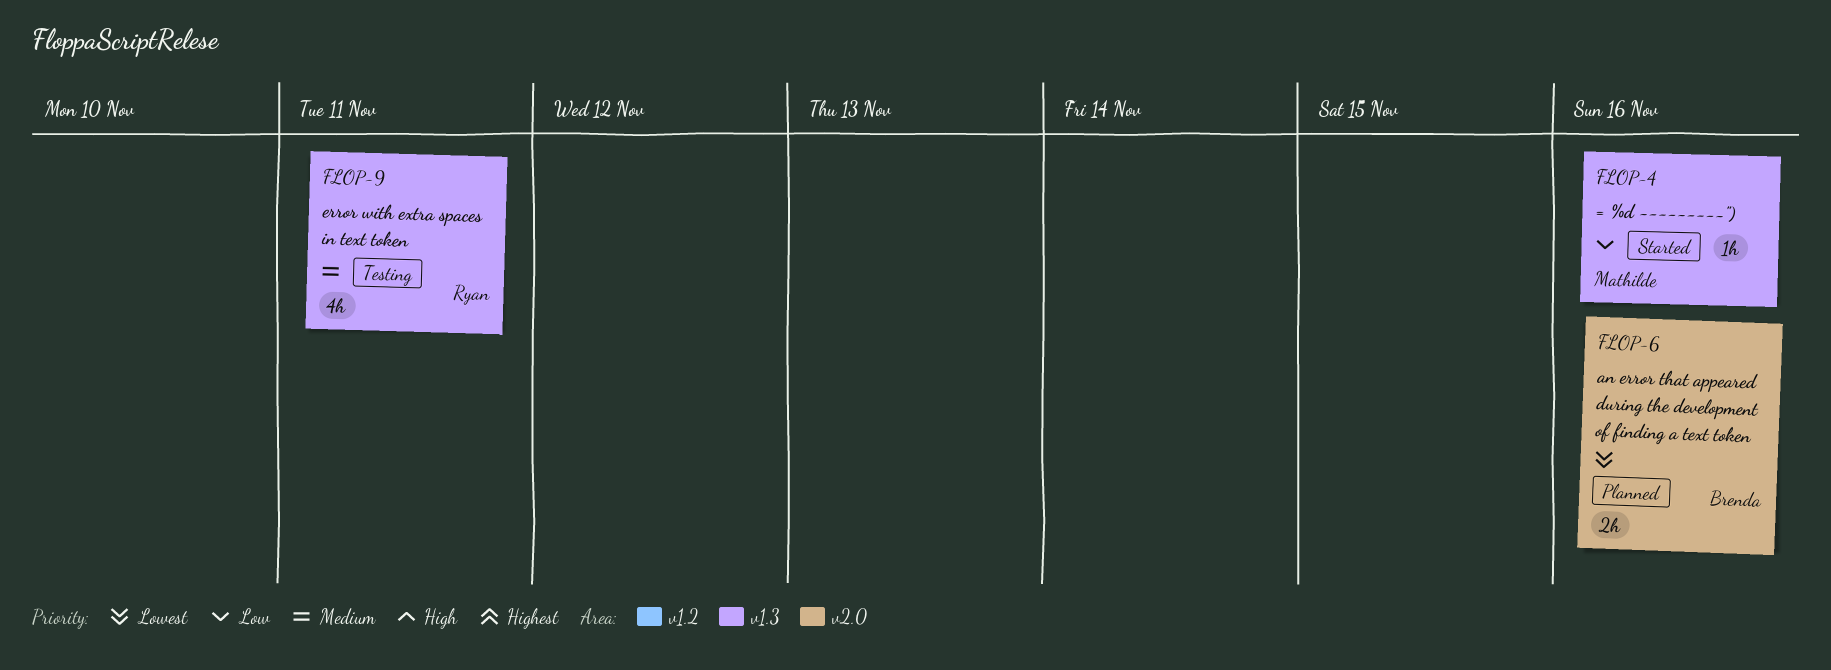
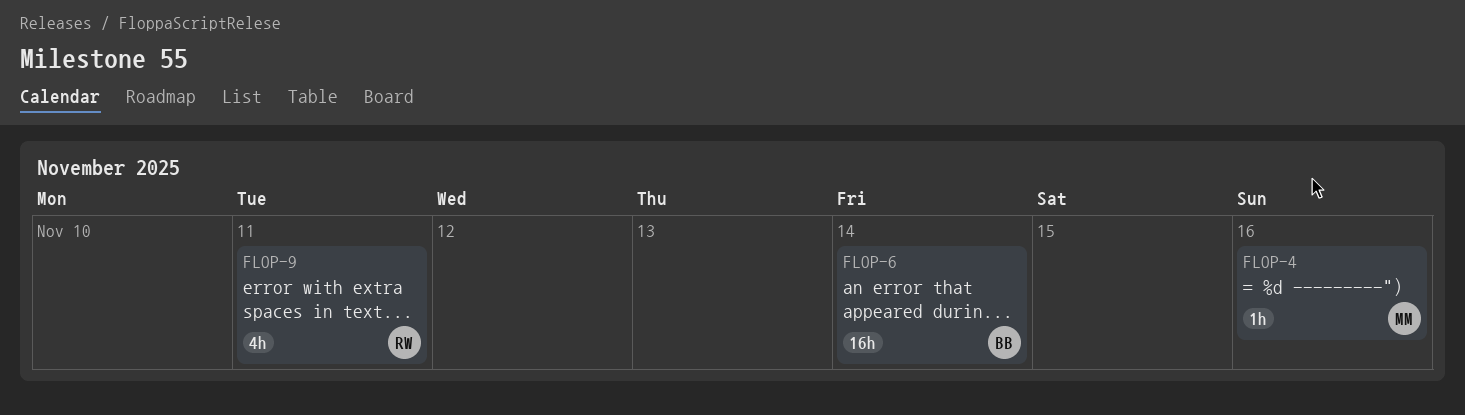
FLOP-6, estimate: 2h -> 16h
FLOP-6, due: Nov 16 -> Nov 14

